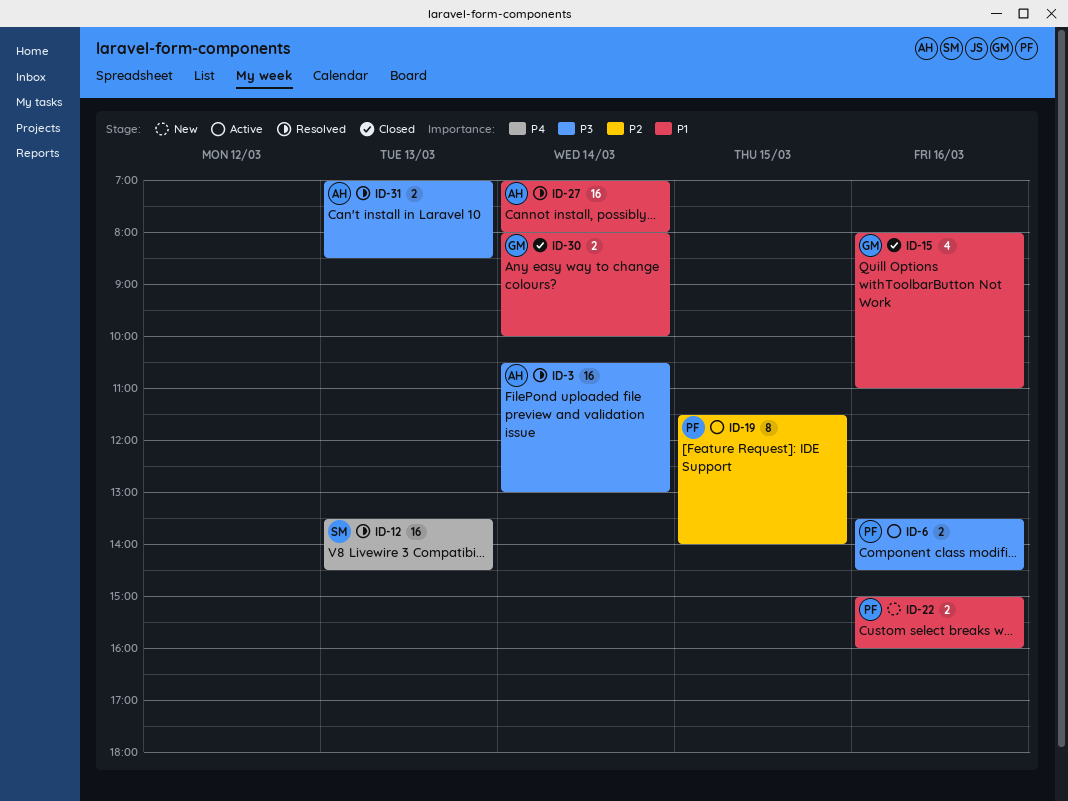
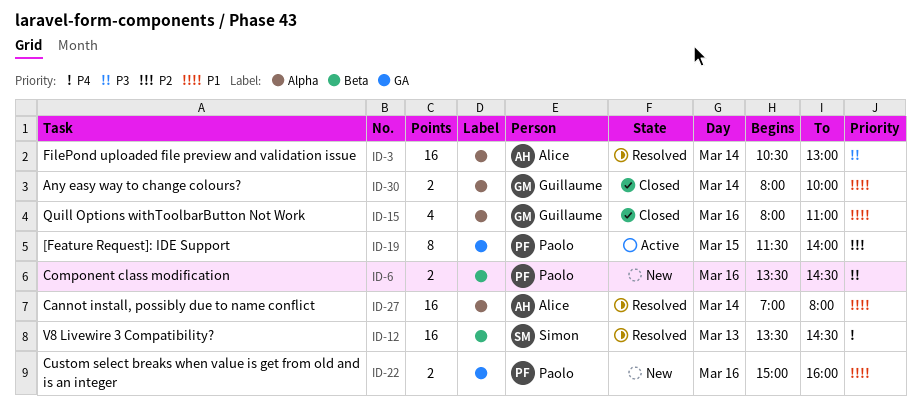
ID-6, status: Active -> New
ID-31: present -> none

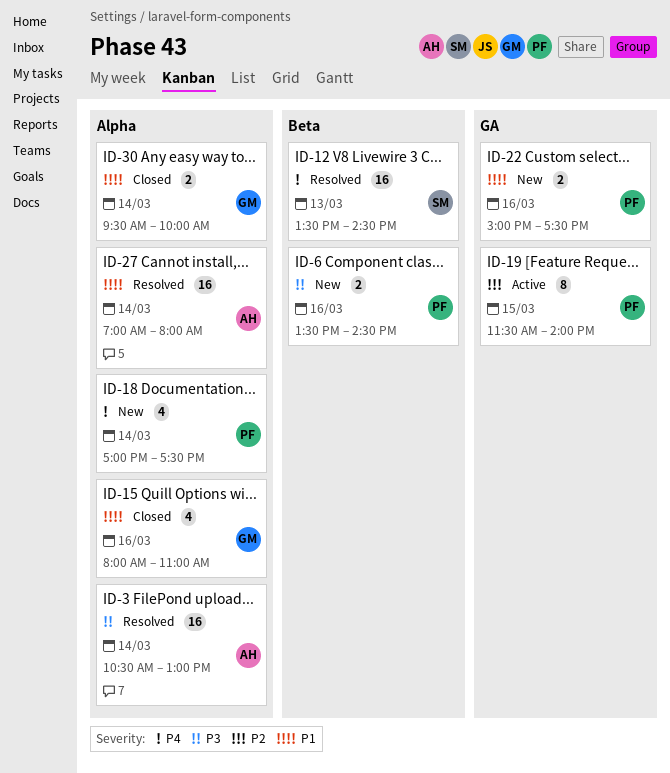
ID-18: none -> present
ID-22, ends: 16:00 -> 17:30
ID-30, begins: 08:00 -> 09:30

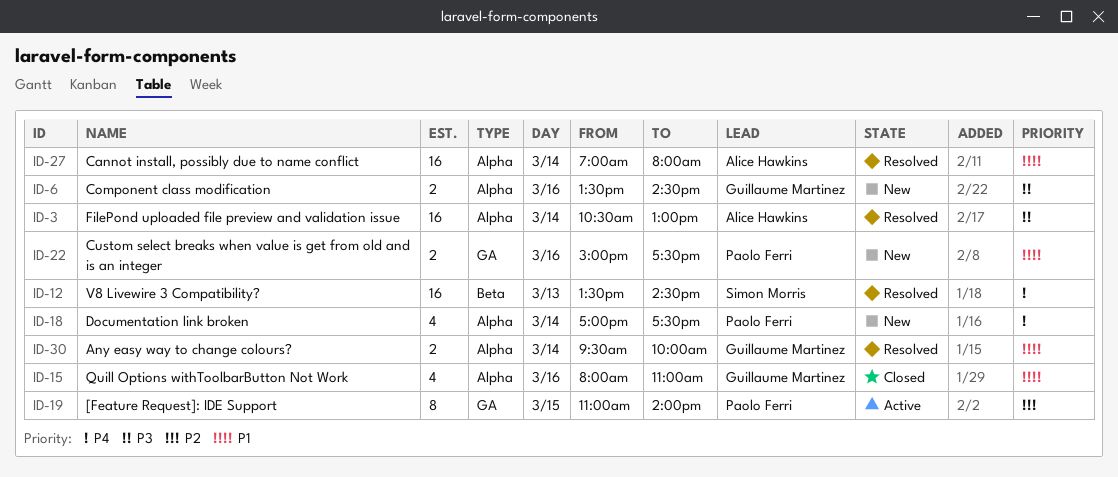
ID-6, owner: Paolo Ferri -> Guillaume Martinez
ID-6, label: Beta -> Alpha
ID-19, begins: 11:30 -> 11:00
ID-30, status: Closed -> Resolved

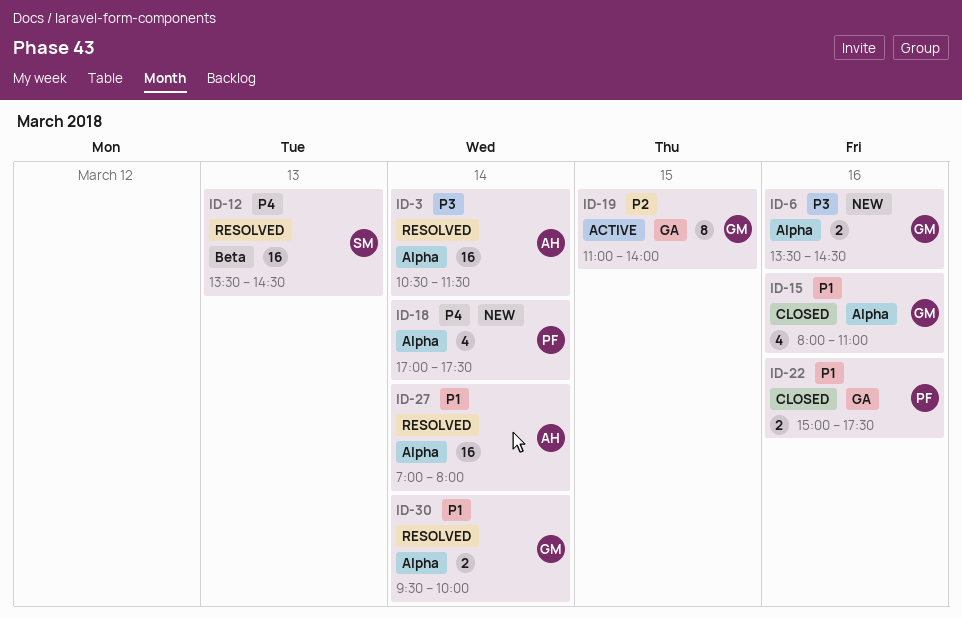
ID-3, ends: 13:00 -> 11:30
ID-19, owner: Paolo Ferri -> Guillaume Martinez
ID-22, status: New -> Closed

